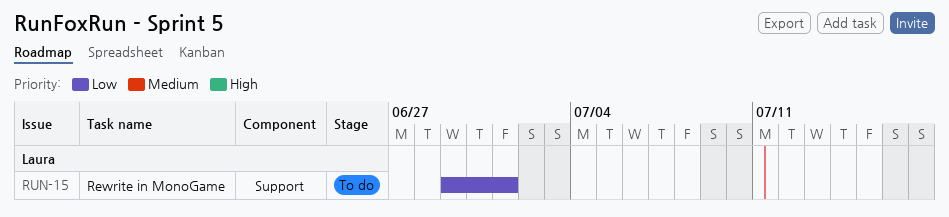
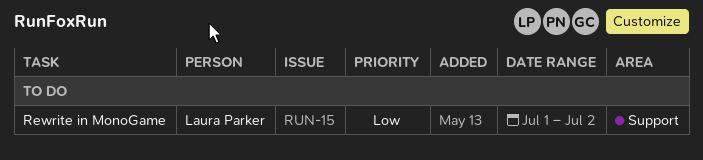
RUN-15, start: Jun 29 -> Jul 1
RUN-15, due: Jul 1 -> Jul 2

